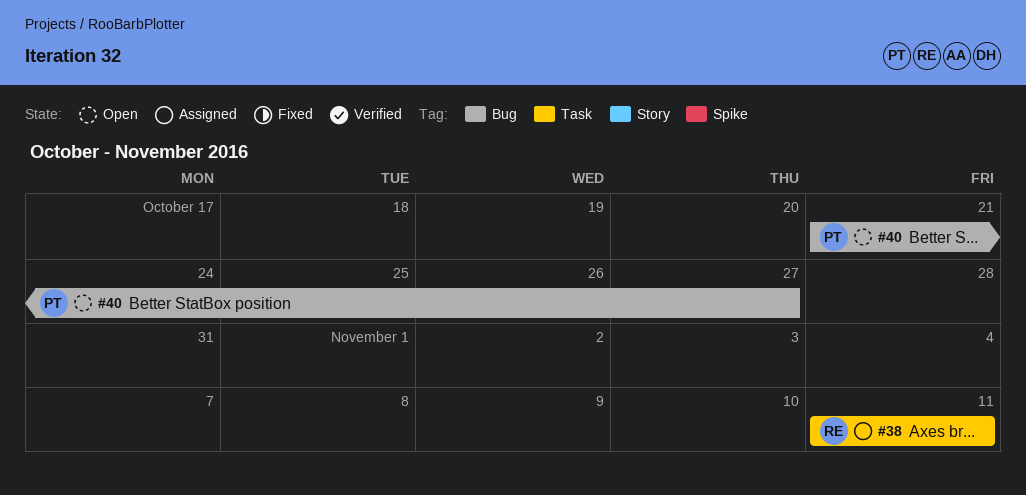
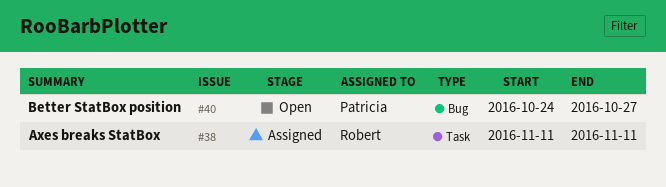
#40, start: Oct 21 -> Oct 24

